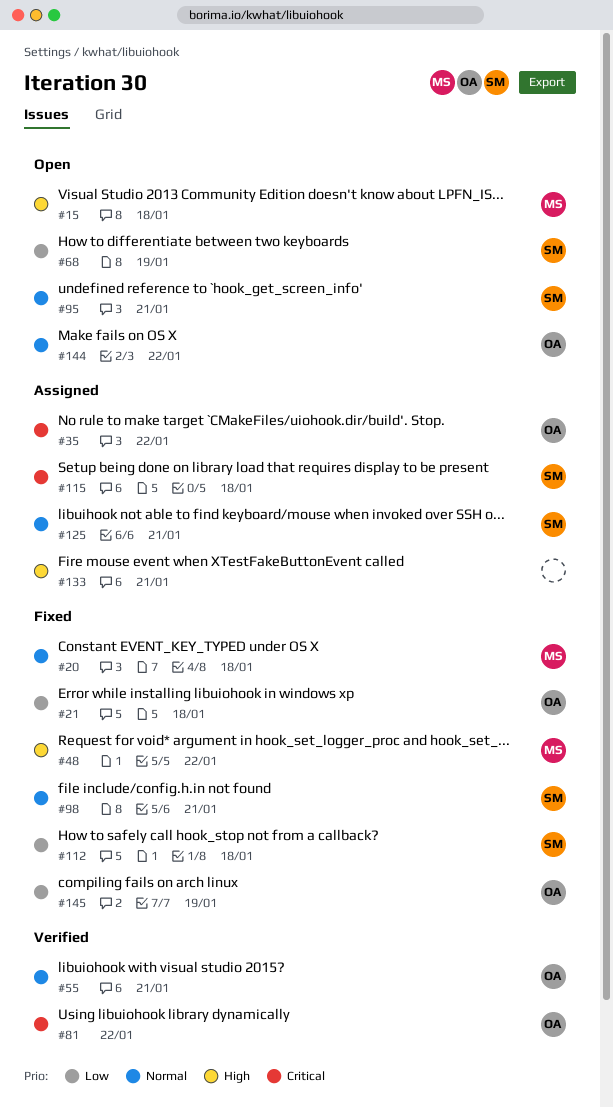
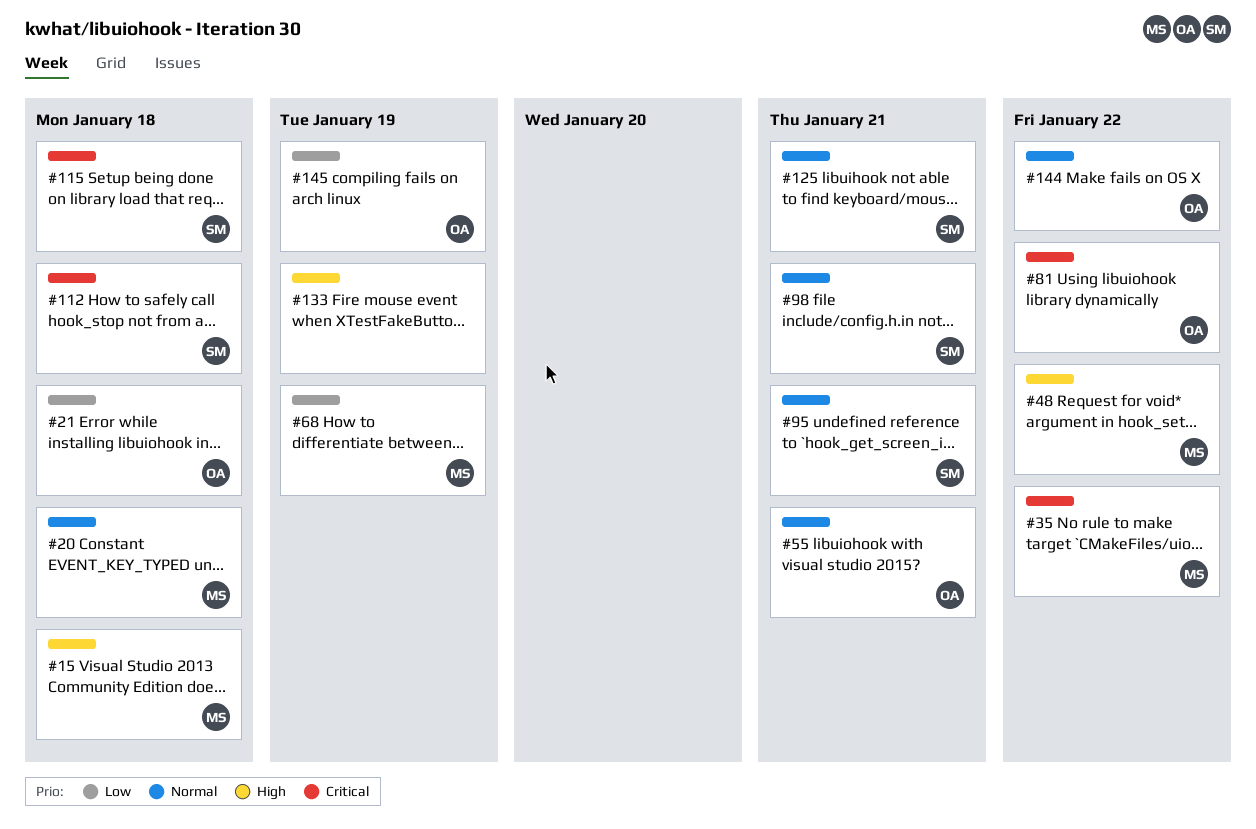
#35, owner: OA -> MS
#68, owner: SM -> MS
#112, priority: Low -> Critical
#133, due: Jan 21 -> Jan 19

